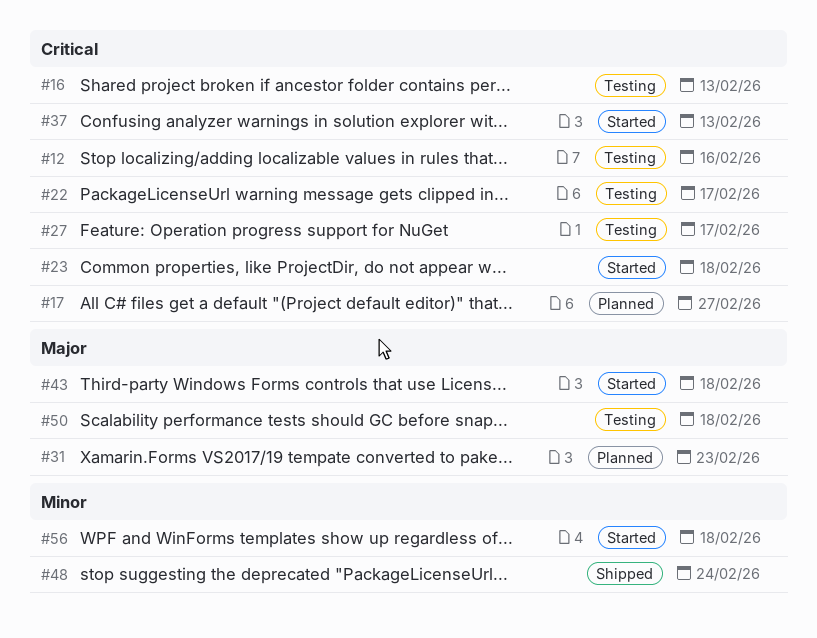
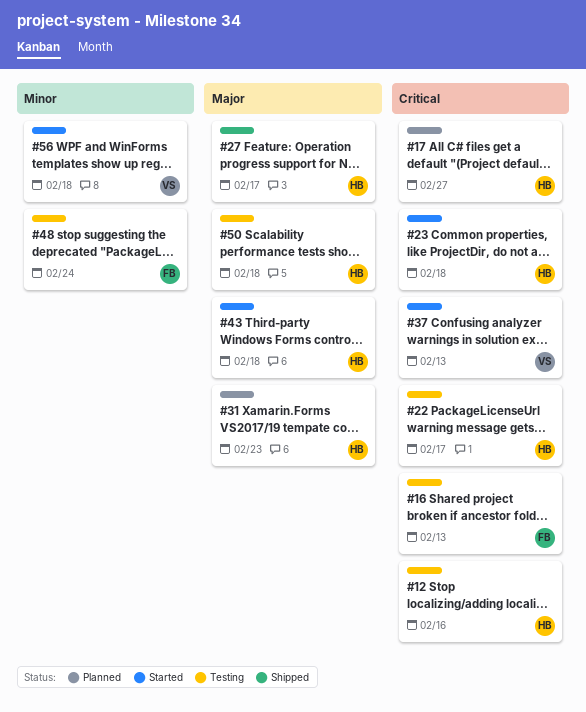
#27, status: Testing -> Shipped
#27, priority: Critical -> Major
#48, status: Shipped -> Testing

